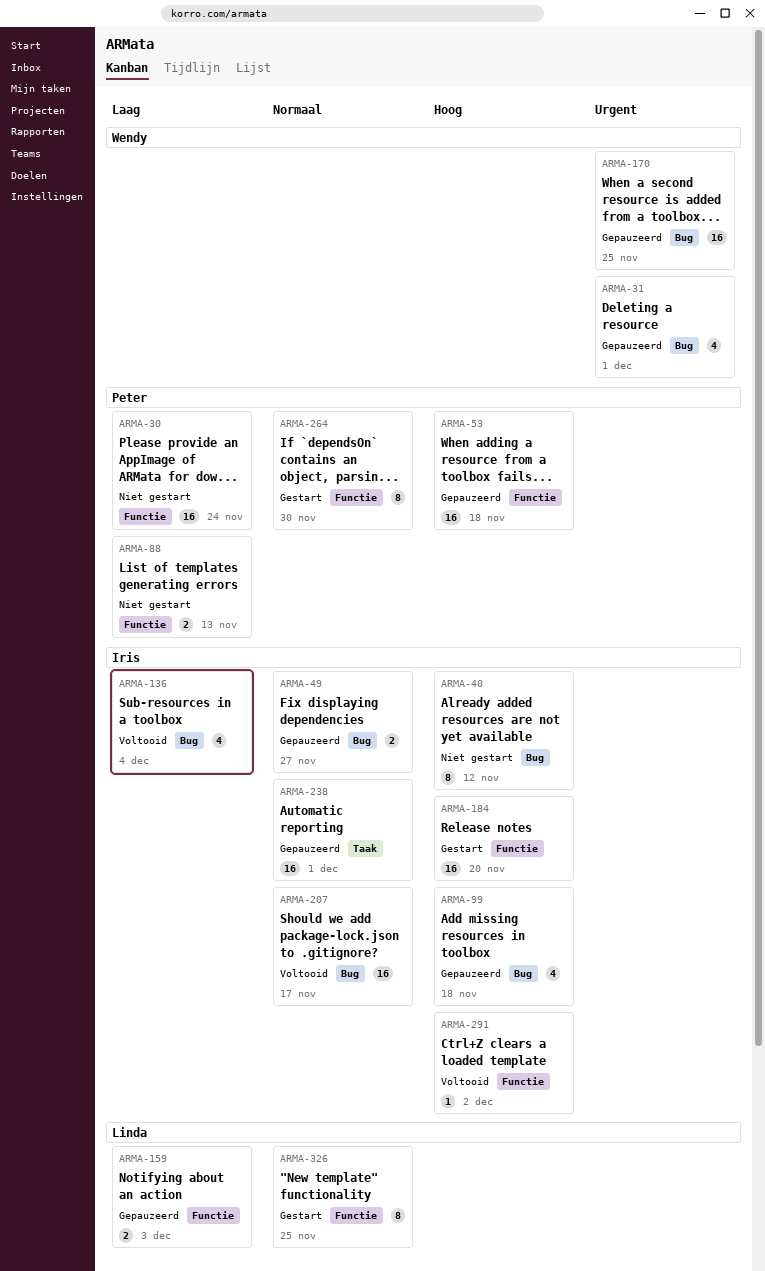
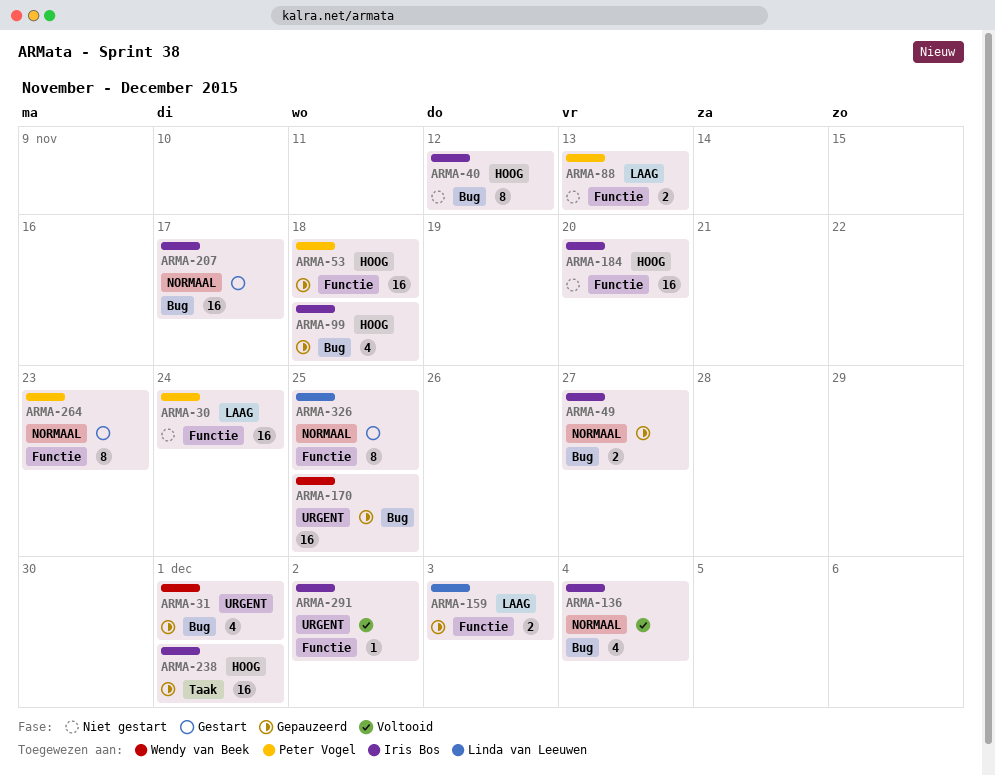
ARMA-136, priority: Laag -> Normaal
ARMA-184, status: Gestart -> Niet gestart
ARMA-207, status: Voltooid -> Gestart
ARMA-238, priority: Normaal -> Hoog
ARMA-264, due: Nov 30 -> Nov 23
ARMA-291, priority: Hoog -> Urgent

